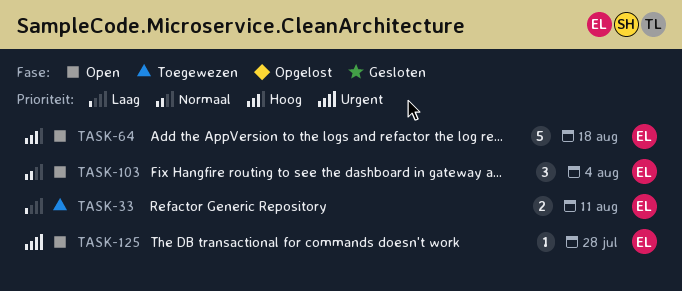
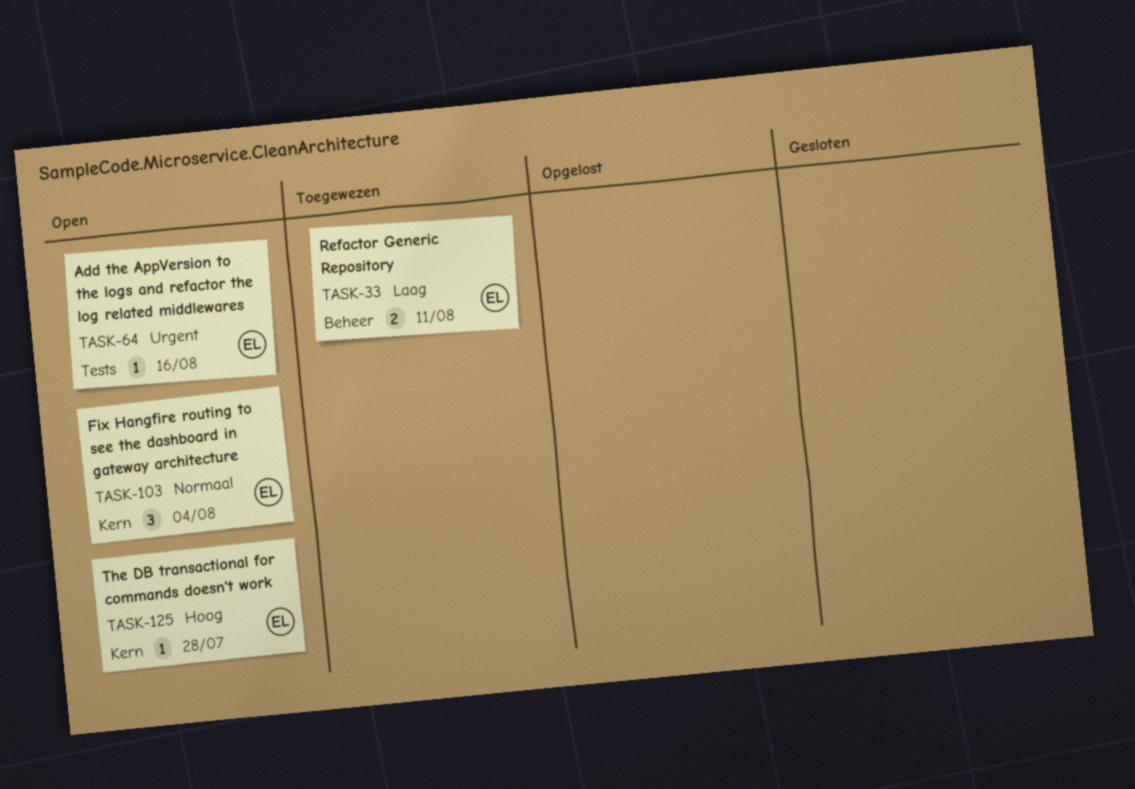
TASK-64, priority: Hoog -> Urgent
TASK-64, estimate: 5 -> 1
TASK-64, due: Aug 18 -> Aug 16
TASK-125, priority: Urgent -> Hoog

